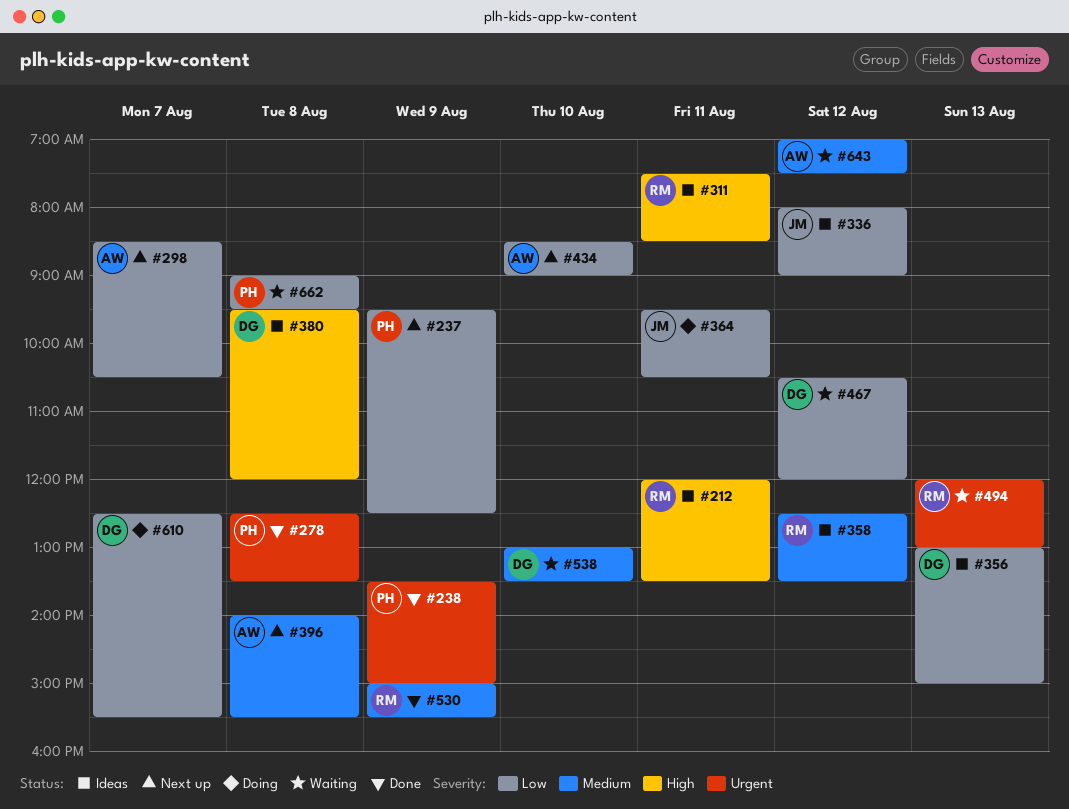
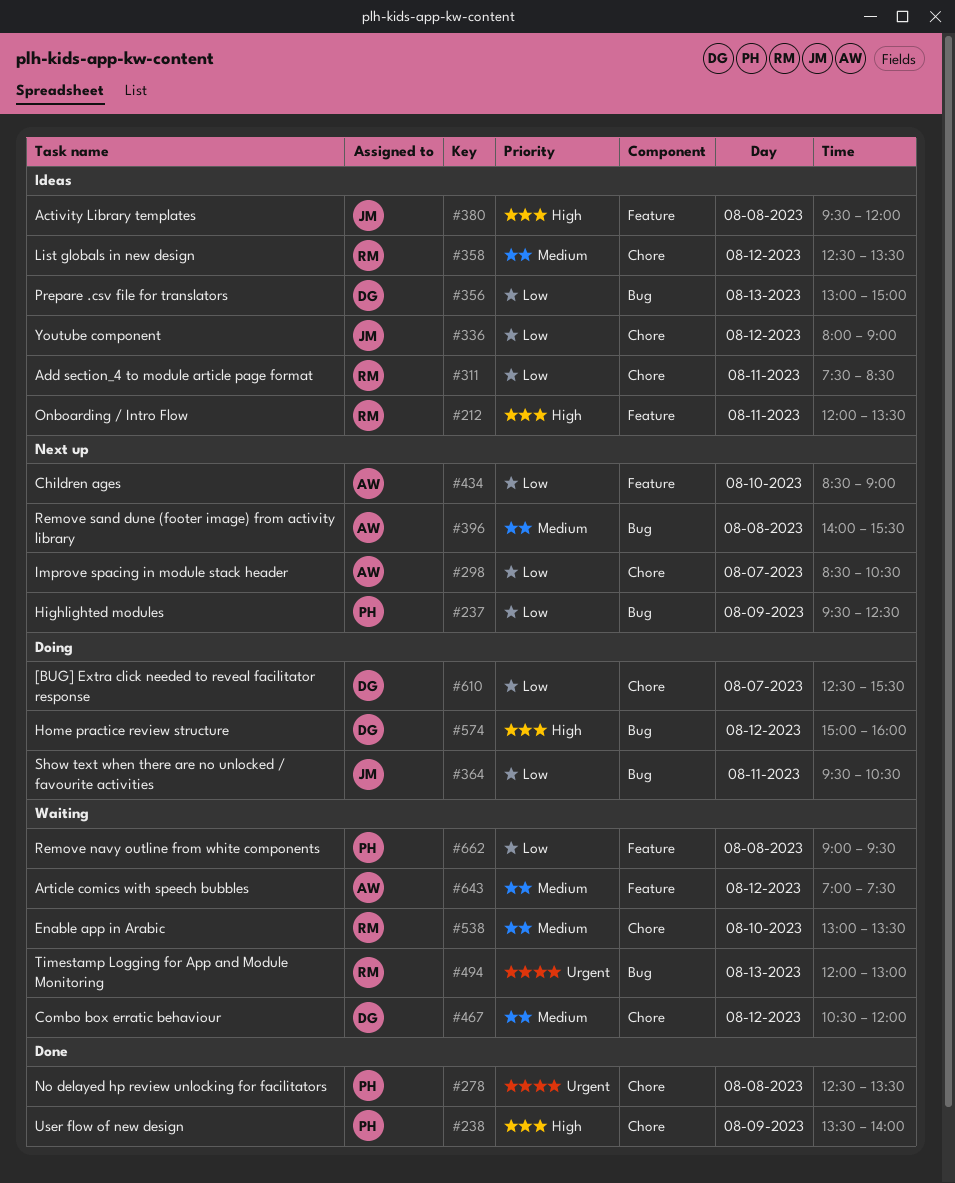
#238, priority: Urgent -> High
#238, ends: 15:00 -> 14:00
#311, priority: High -> Low
#380, owner: DG -> JM
#467, priority: Low -> Medium
#530: present -> none
#538, owner: DG -> RM
#574: none -> present

